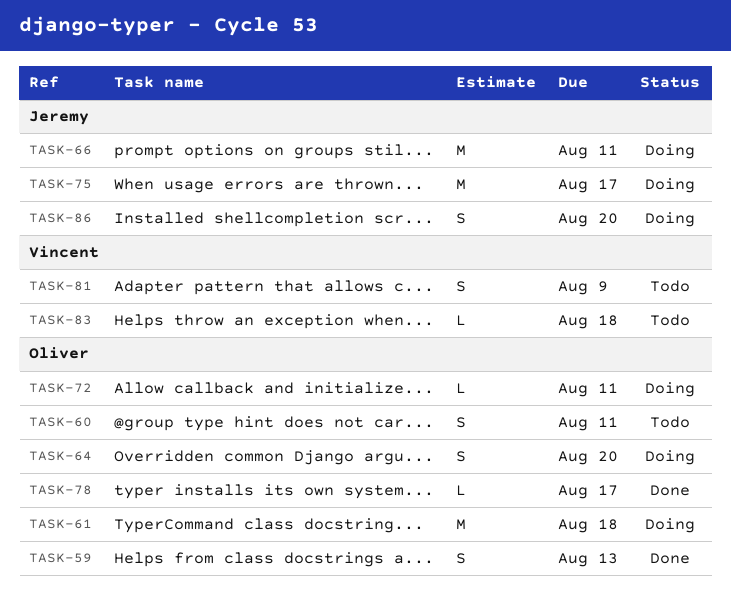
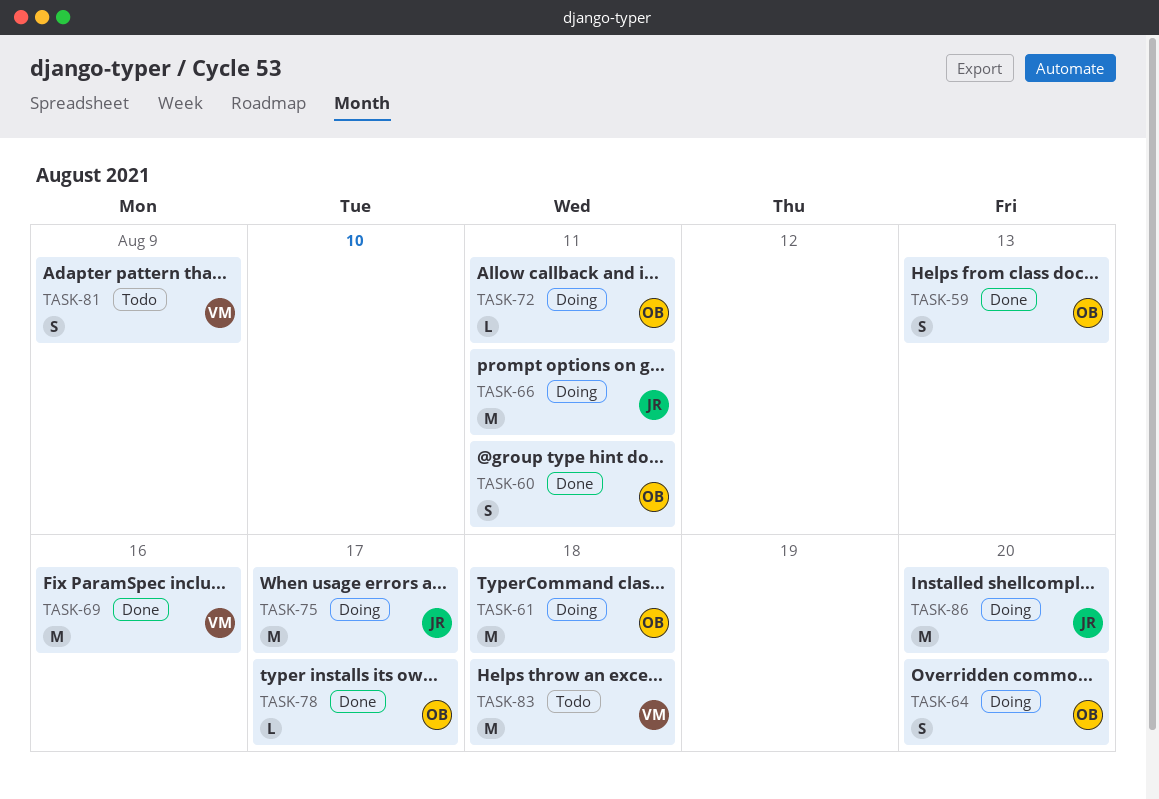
TASK-60, status: Todo -> Done
TASK-69: none -> present
TASK-83, estimate: L -> M
TASK-86, estimate: S -> M

